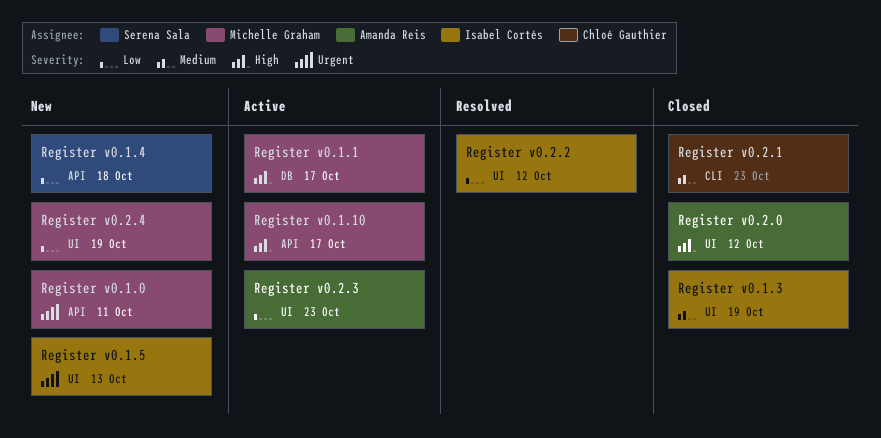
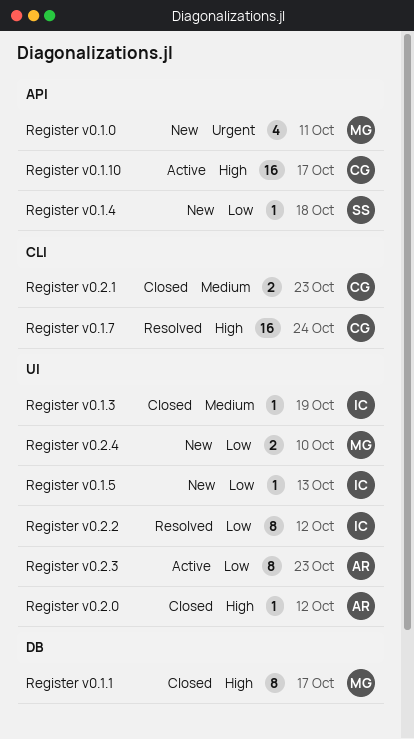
Register v0.1.1, status: Active -> Closed
Register v0.1.10, owner: Michelle Graham -> Chloé Gauthier
Register v0.1.5, priority: Urgent -> Low
Register v0.1.7: none -> present
Register v0.2.4, due: Oct 19 -> Oct 10

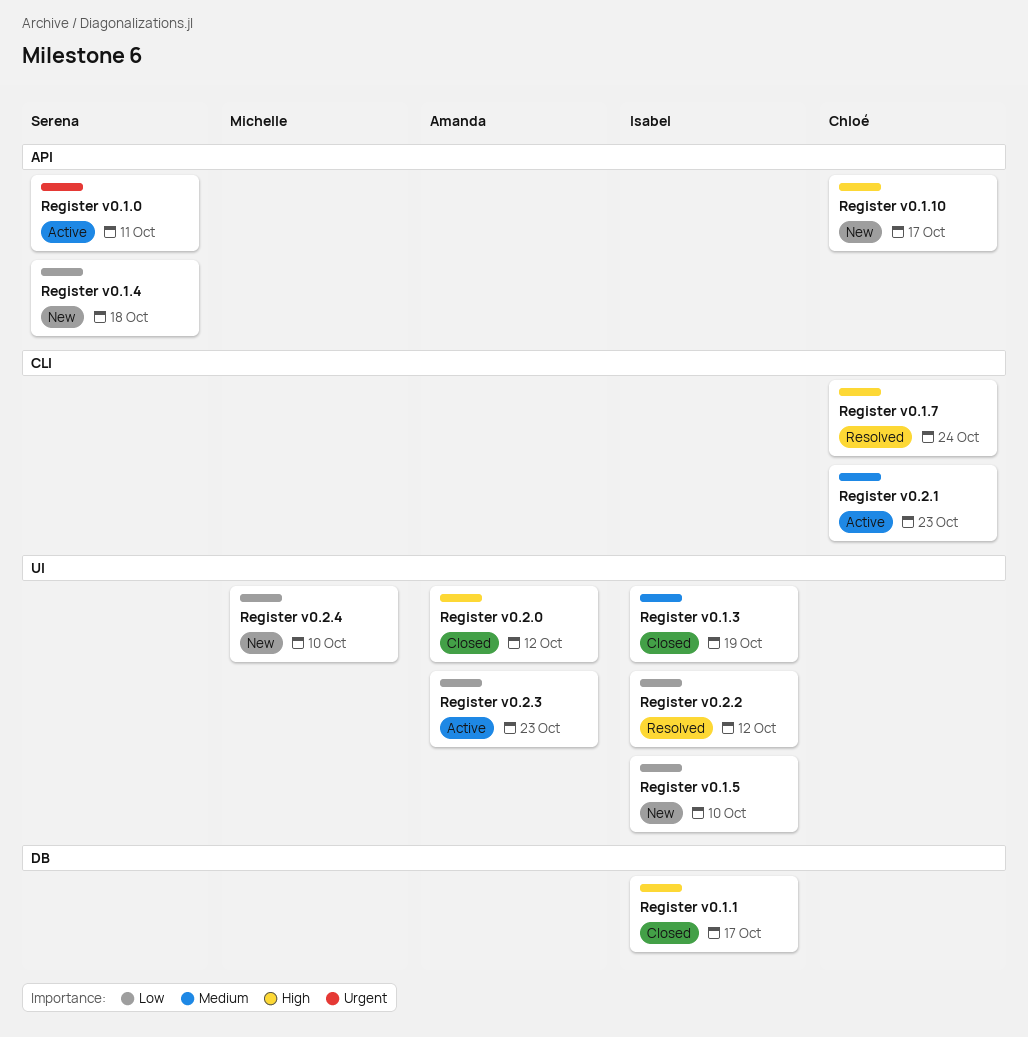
Register v0.1.0, status: New -> Active
Register v0.1.0, owner: Michelle -> Serena
Register v0.1.1, owner: Michelle -> Isabel
Register v0.1.10, status: Active -> New
Register v0.1.5, due: Oct 13 -> Oct 10
Register v0.2.1, status: Closed -> Active

